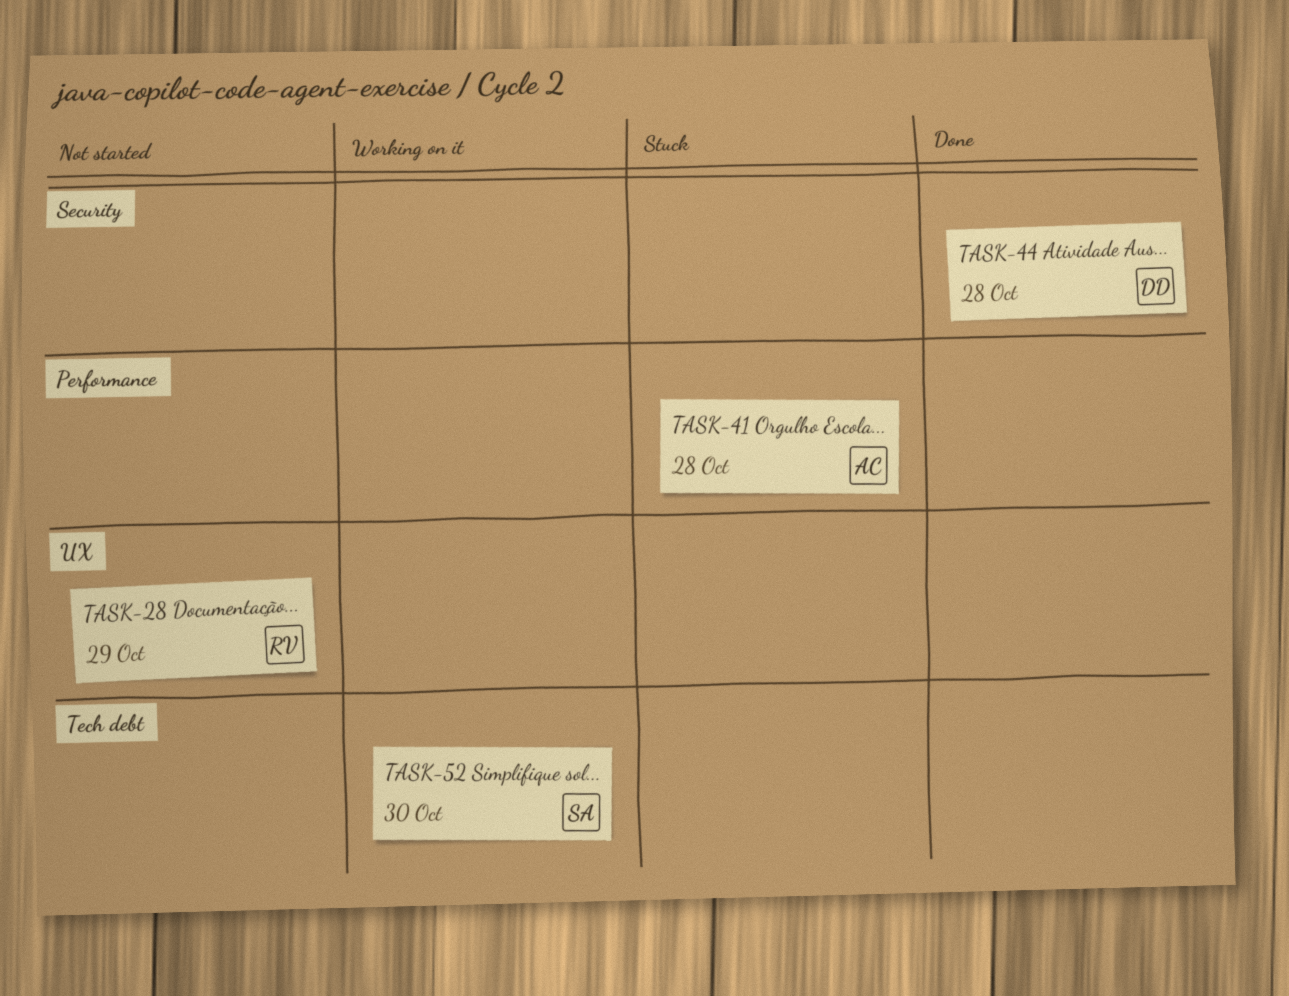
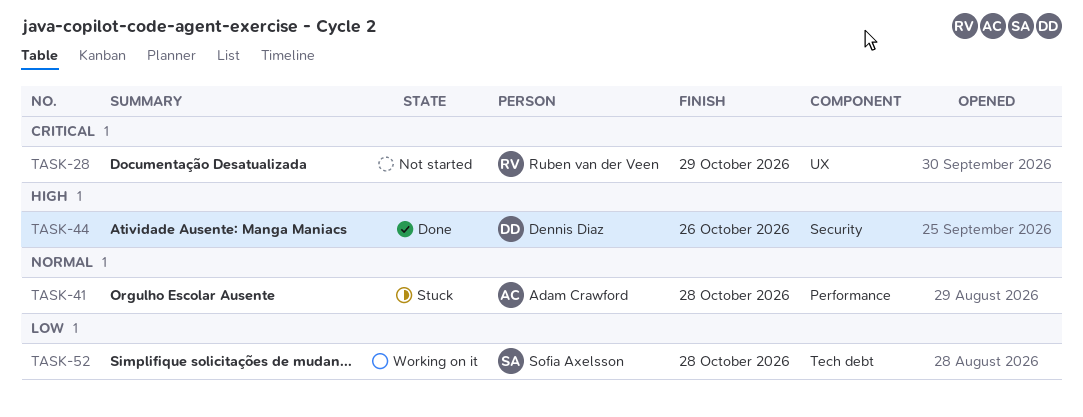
TASK-44, due: Oct 28 -> Oct 26
TASK-52, due: Oct 30 -> Oct 28

